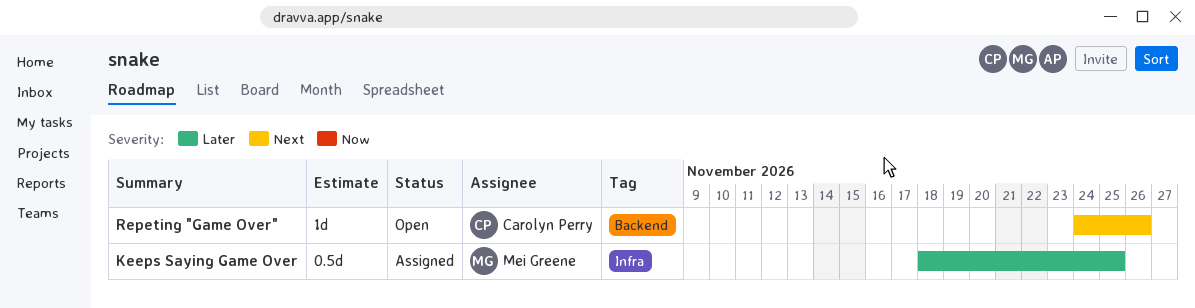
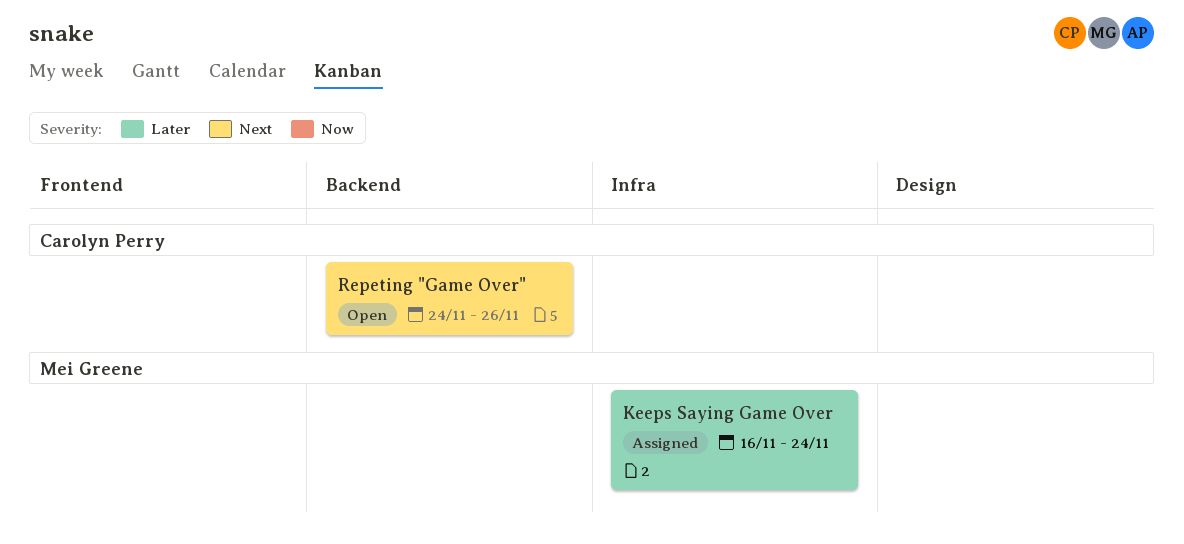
Keeps Saying Game Over, start: Nov 18 -> Nov 16
Keeps Saying Game Over, due: Nov 25 -> Nov 24

